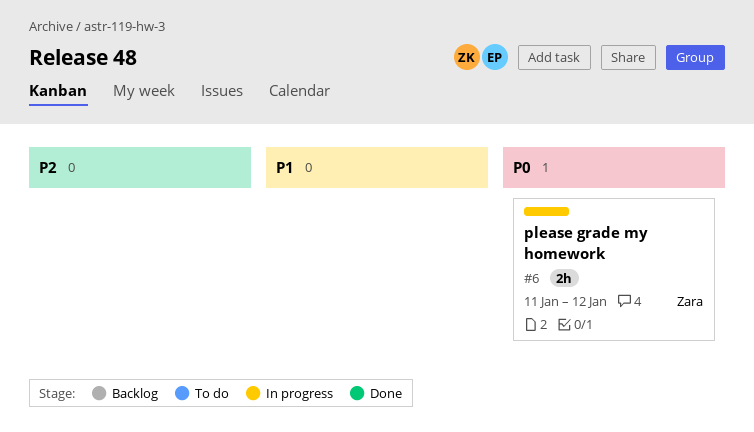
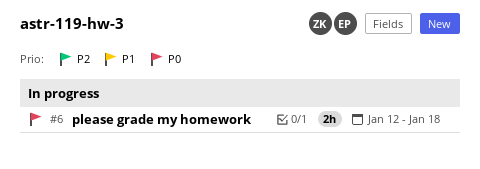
#6, start: Jan 11 -> Jan 12
#6, due: Jan 12 -> Jan 18

